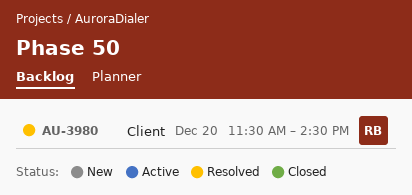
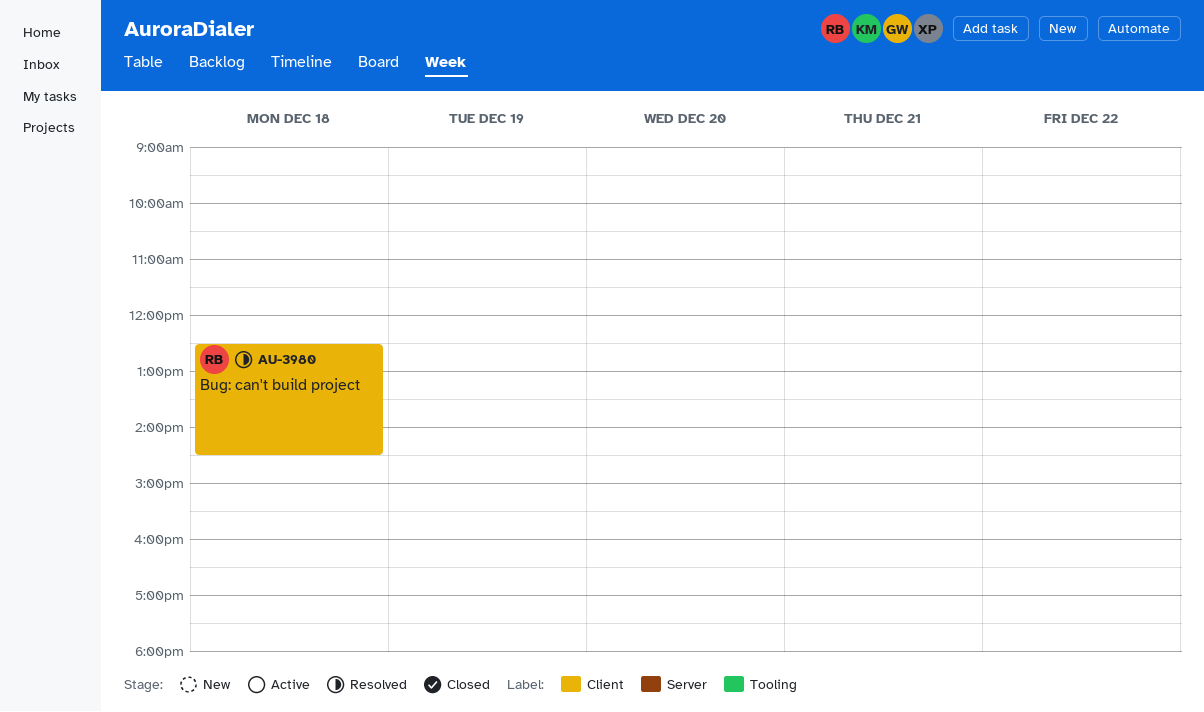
AU-3980, day: Dec 20 -> Dec 18
AU-3980, begins: 11:30 -> 12:30

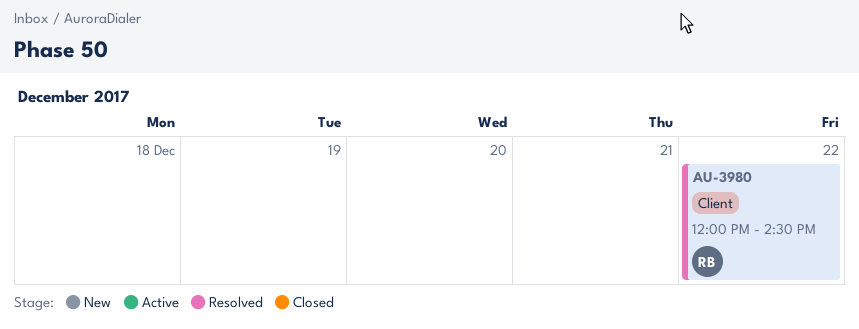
AU-3980, day: Dec 18 -> Dec 22
AU-3980, begins: 12:30 -> 12:00

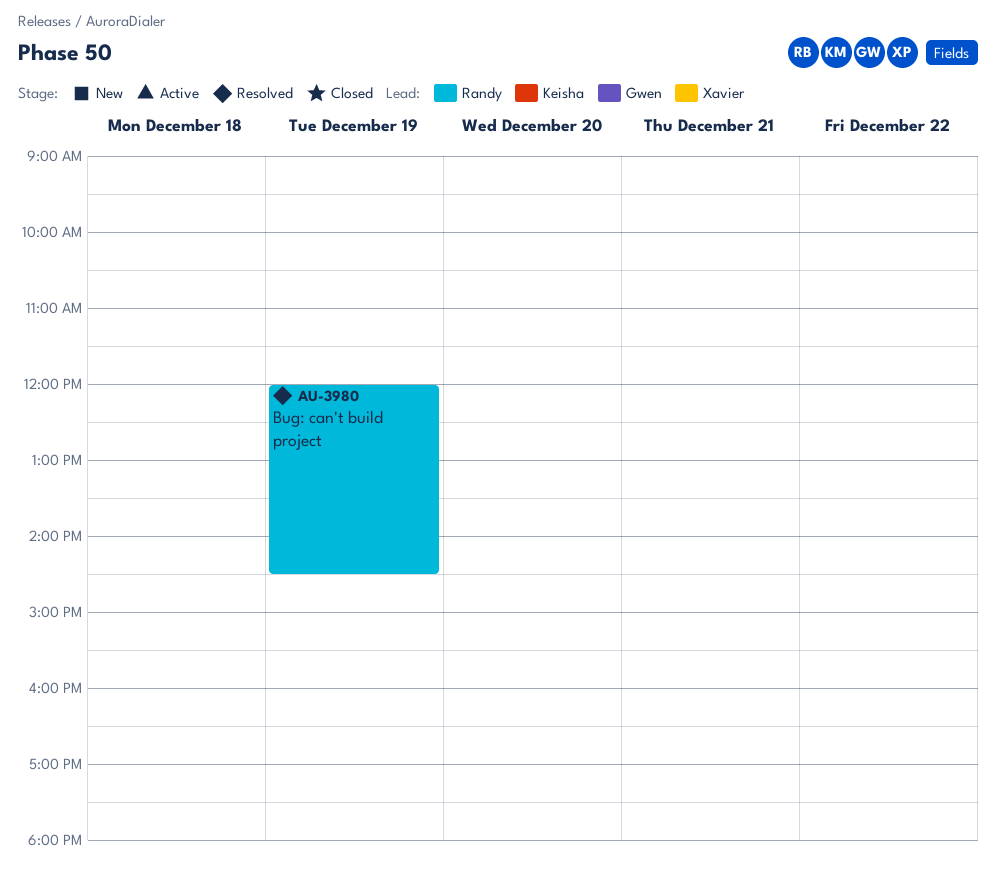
AU-3980, day: Dec 22 -> Dec 19

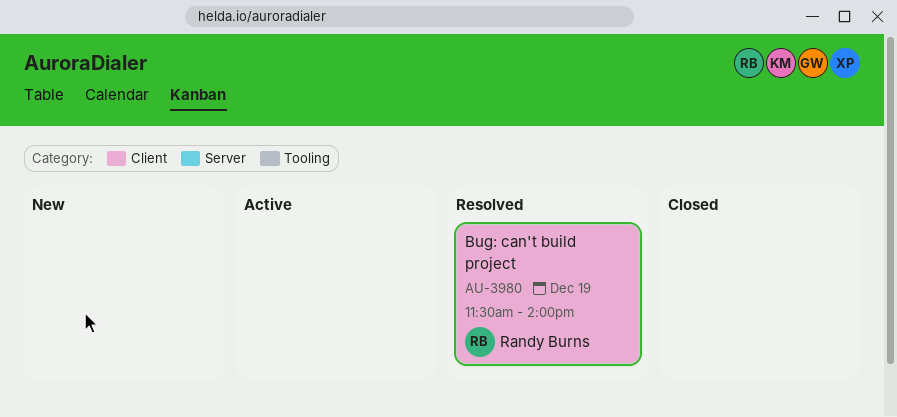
AU-3980, begins: 12:00 -> 11:30
AU-3980, ends: 14:30 -> 14:00

